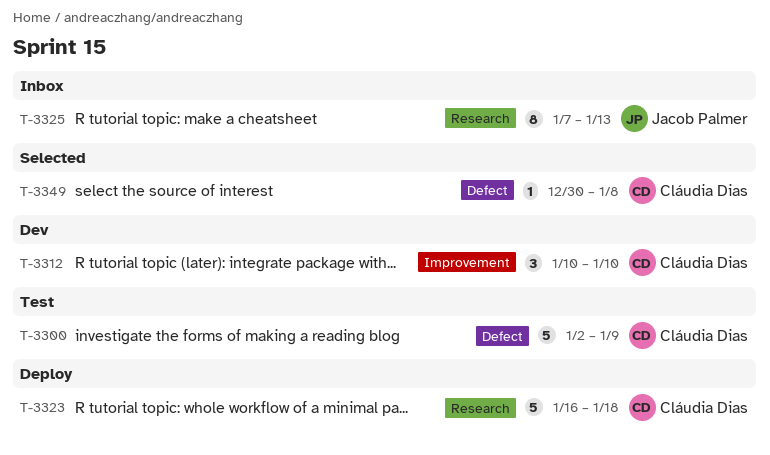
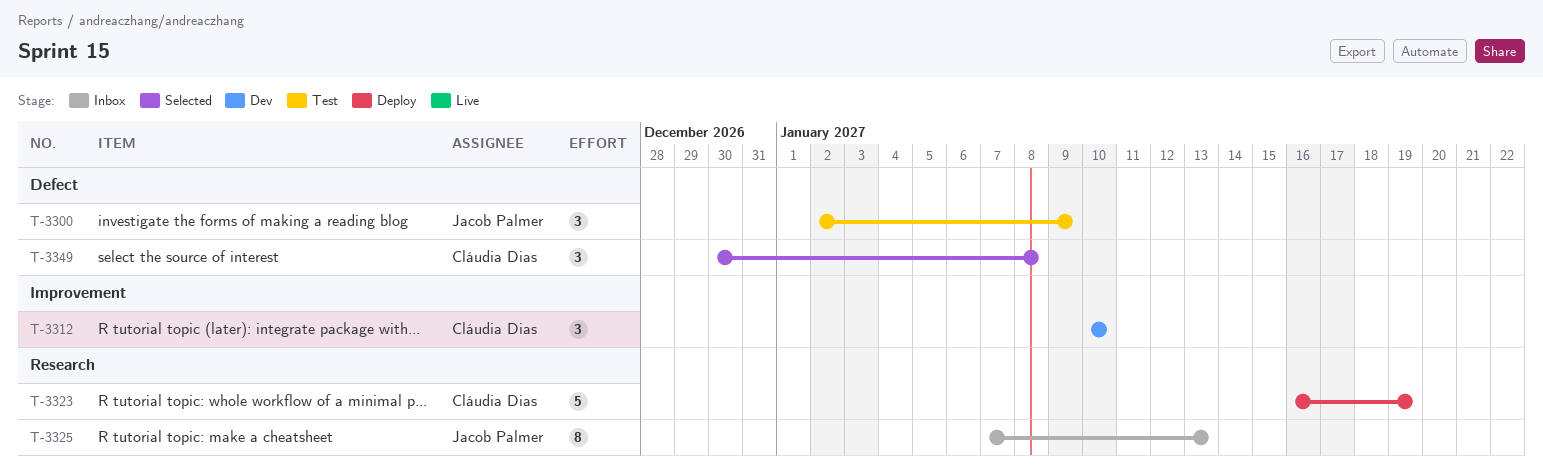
T-3300, owner: Cláudia Dias -> Jacob Palmer
T-3300, estimate: 5 -> 3
T-3323, due: Jan 18 -> Jan 19
T-3349, estimate: 1 -> 3

